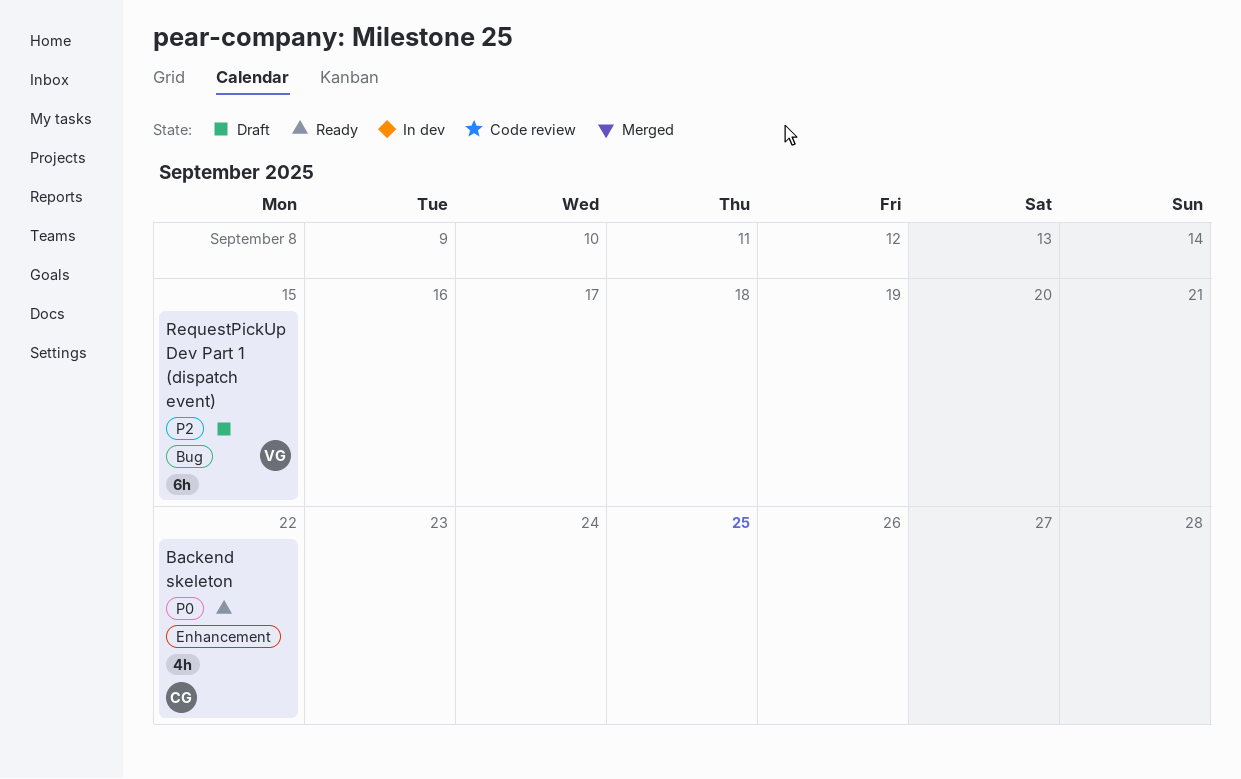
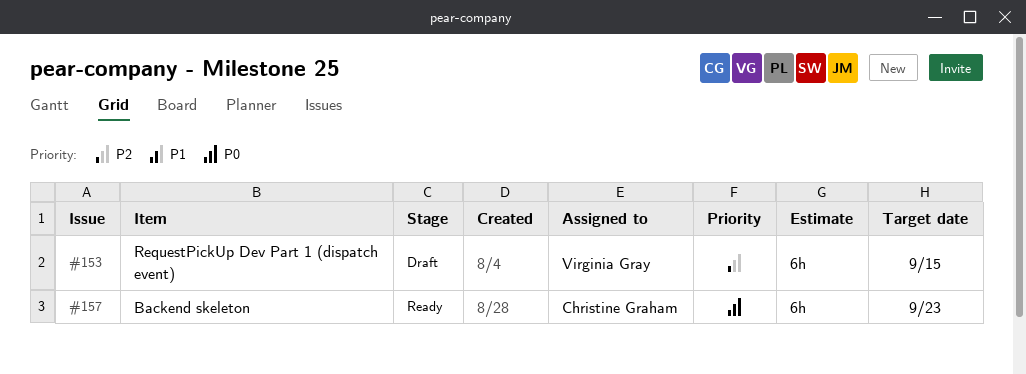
Backend skeleton, estimate: 4h -> 6h
Backend skeleton, due: Sep 22 -> Sep 23

